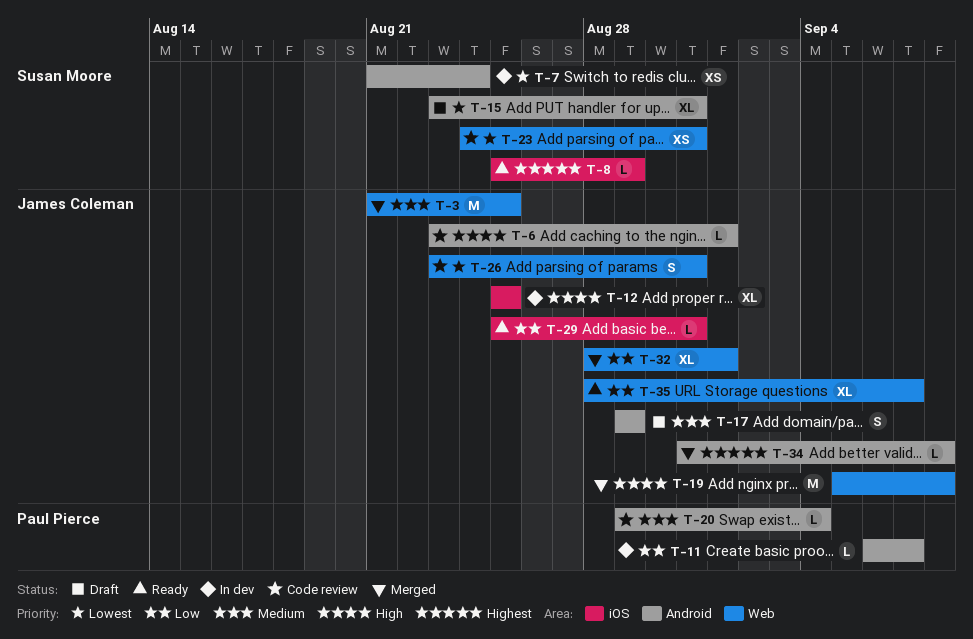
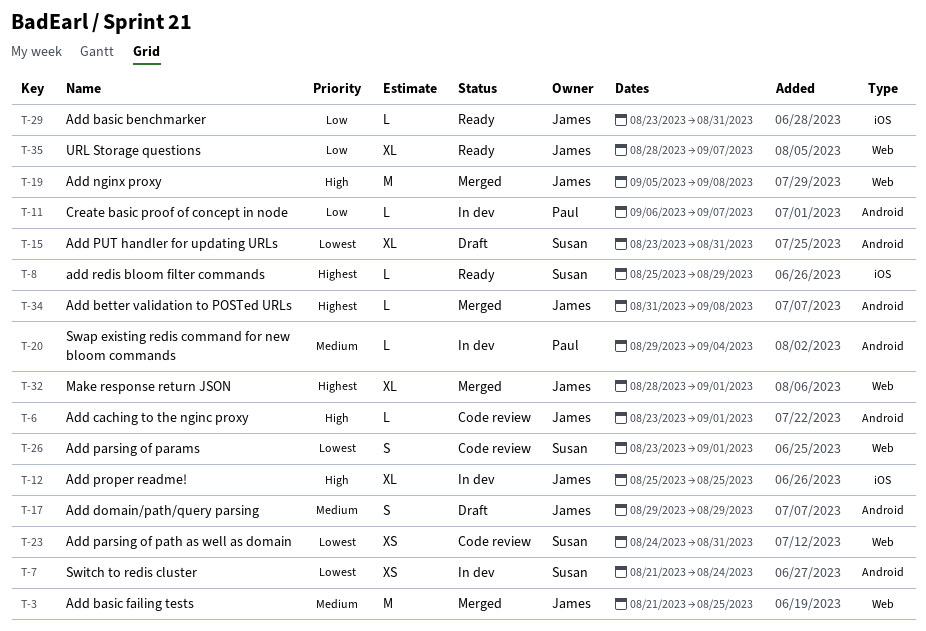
T-20, status: Code review -> In dev
T-26, owner: James Coleman -> Susan Moore
T-26, due: Aug 31 -> Sep 1
T-29, start: Aug 25 -> Aug 23
T-32, priority: Low -> Highest

